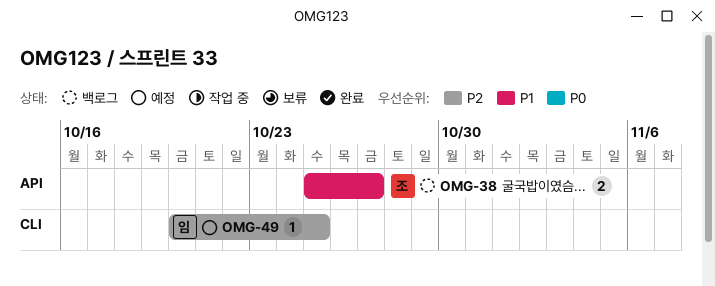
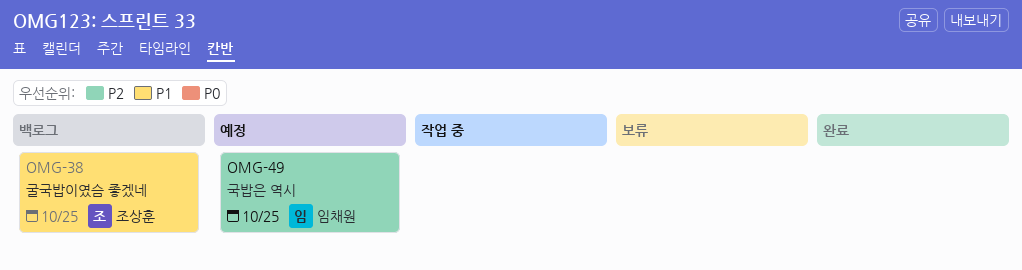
OMG-38, due: Oct 27 -> Oct 25

